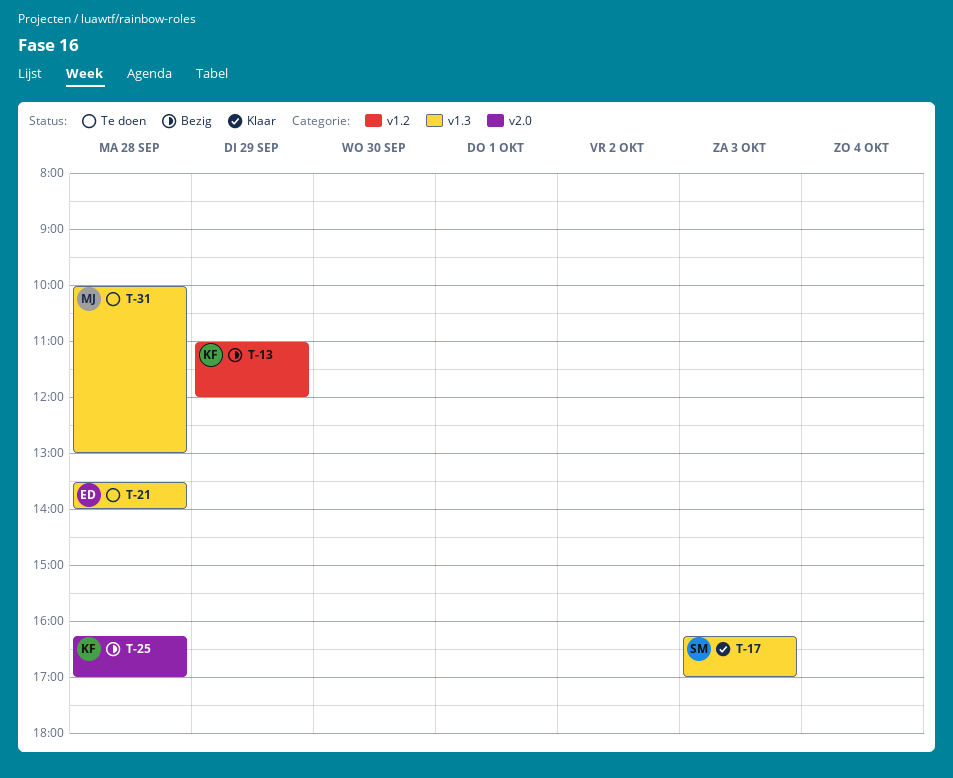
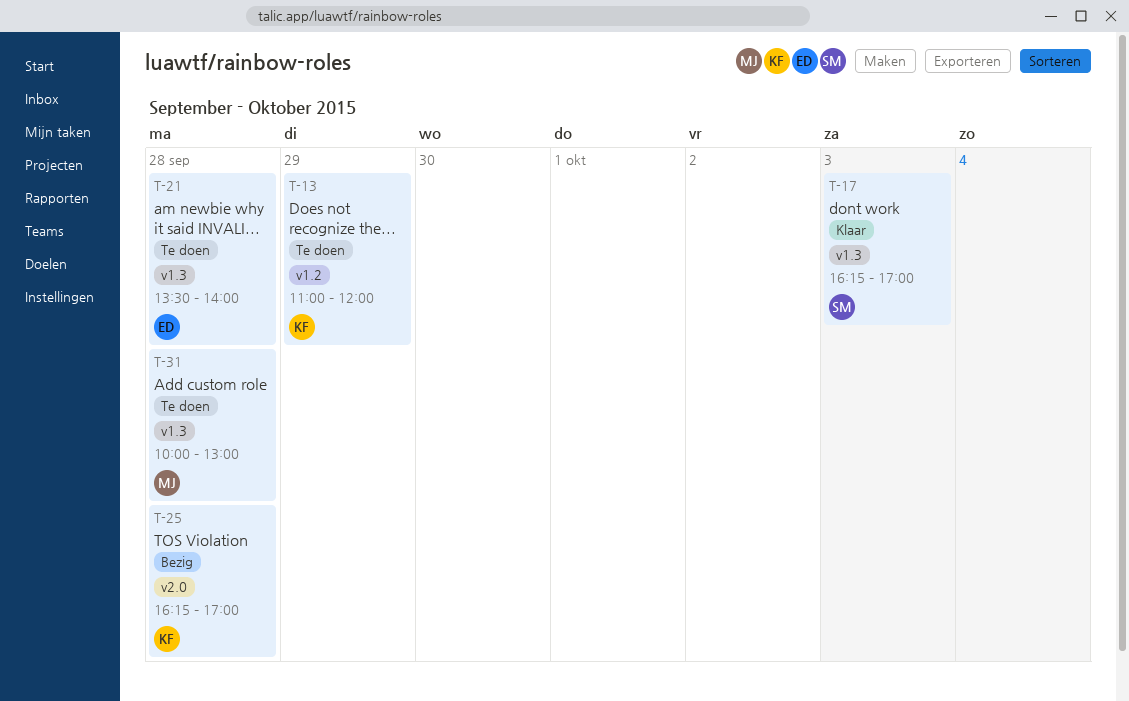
T-13, status: Bezig -> Te doen

